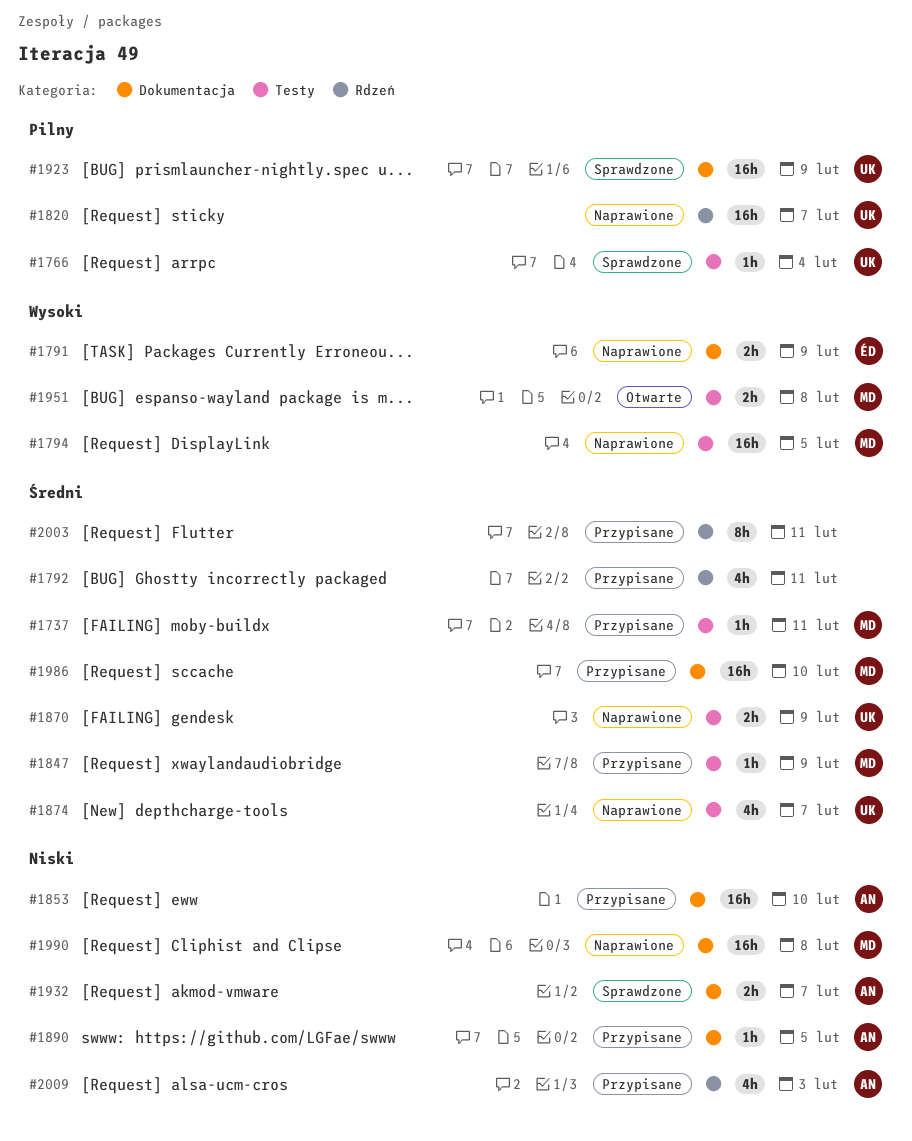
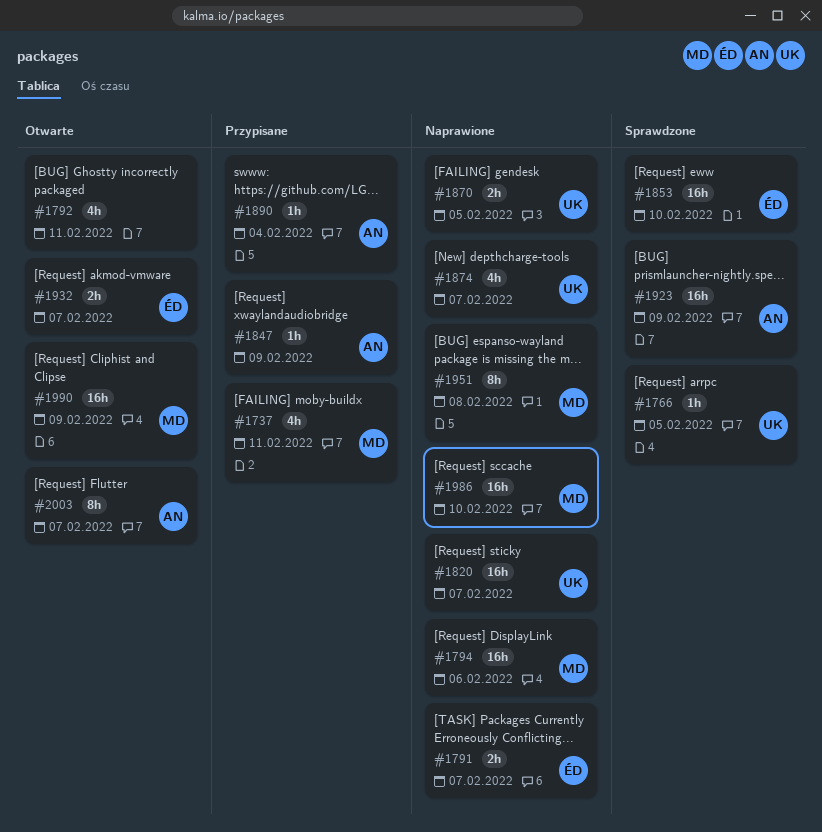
#1737, estimate: 1h -> 4h
#1766, due: Feb 4 -> Feb 5
#1791, due: Feb 9 -> Feb 7
#1792, status: Przypisane -> Otwarte
#1794, due: Feb 5 -> Feb 6
#1847, owner: MD -> AN
#1853, status: Przypisane -> Sprawdzone
#1853, owner: AN -> ÉD
#1870, due: Feb 9 -> Feb 5
#1890, due: Feb 5 -> Feb 4
#1923, owner: UK -> AN
#1932, status: Sprawdzone -> Otwarte
#1932, owner: AN -> ÉD
#1951, status: Otwarte -> Naprawione
#1951, estimate: 2h -> 8h
#1986, status: Przypisane -> Naprawione
#1990, status: Naprawione -> Otwarte
#1990, due: Feb 8 -> Feb 9
#2003, status: Przypisane -> Otwarte
#2003, owner: none -> AN
#2003, due: Feb 11 -> Feb 7
#2009: present -> none

